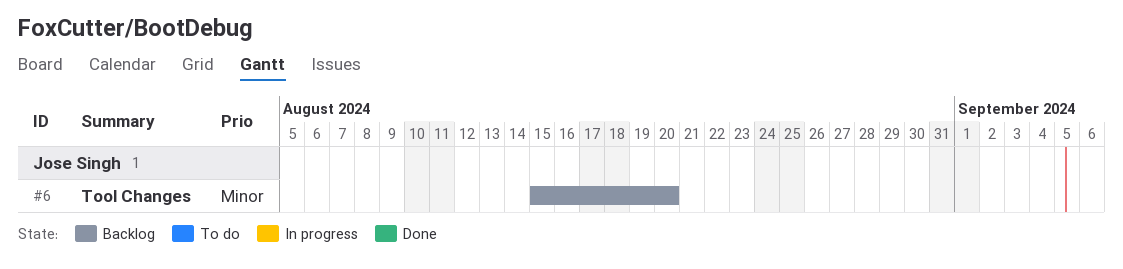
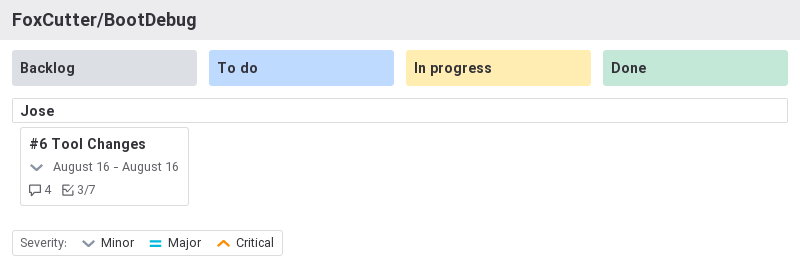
#6, start: Aug 15 -> Aug 16
#6, due: Aug 20 -> Aug 16

